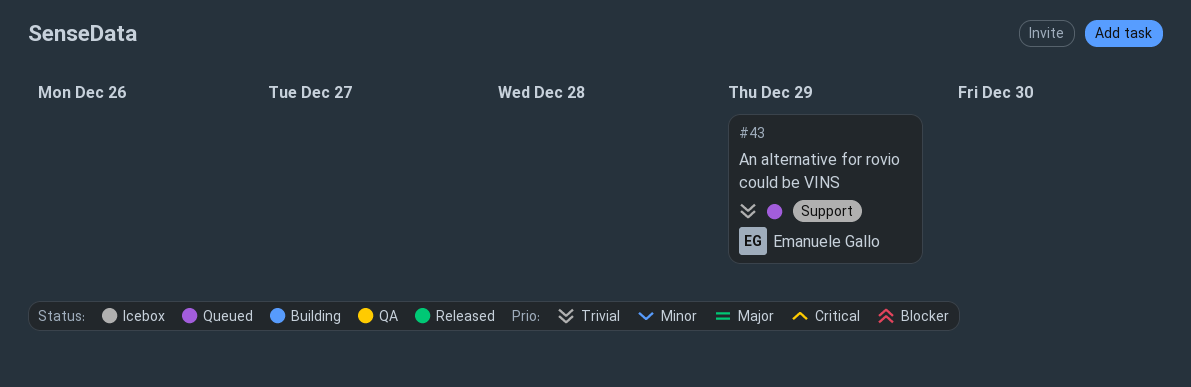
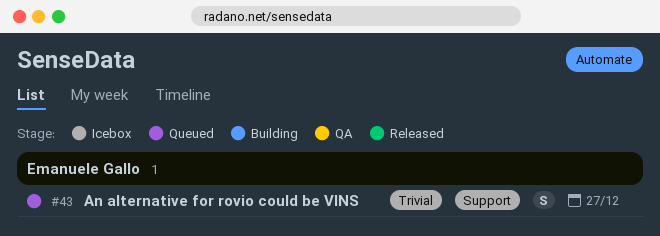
#43, due: Dec 29 -> Dec 27

